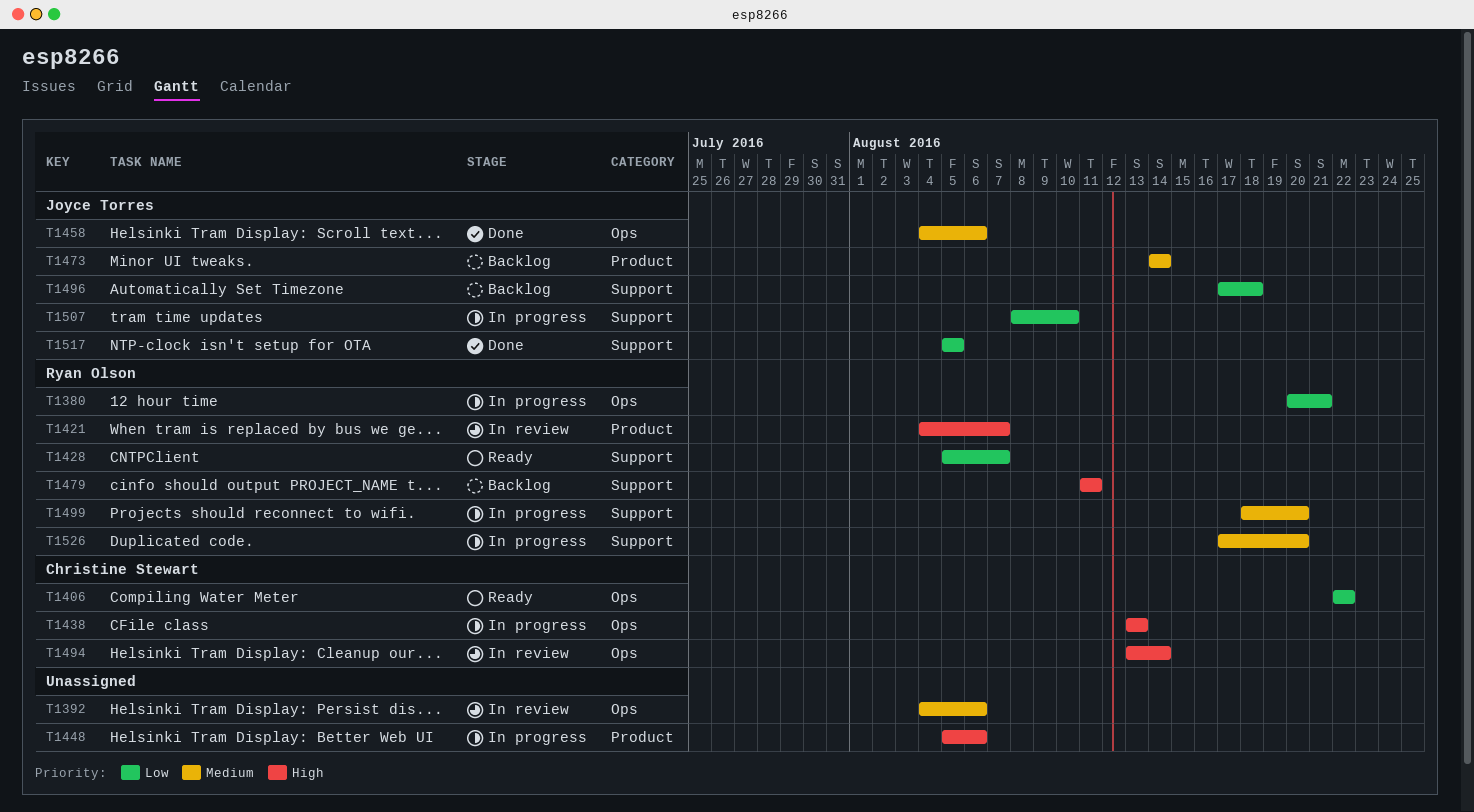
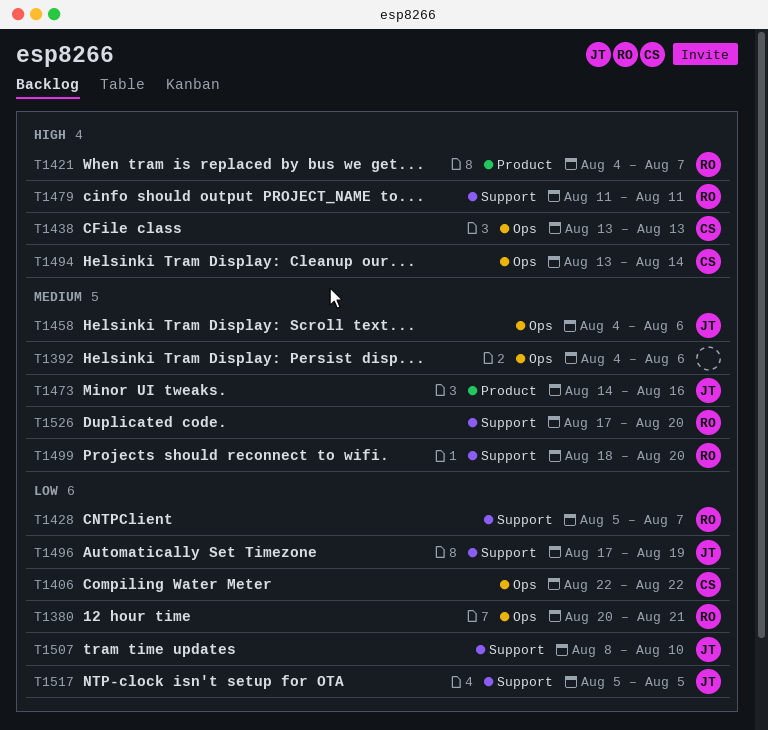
T1448: present -> none
T1473, due: Aug 14 -> Aug 16
T1496, due: Aug 18 -> Aug 19

